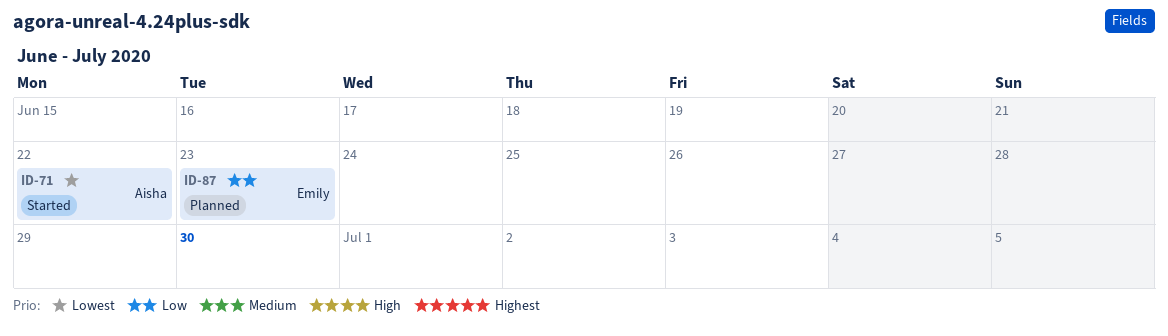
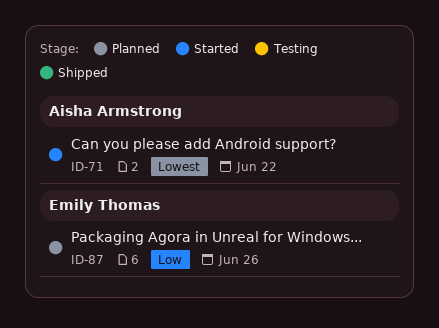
ID-87, due: Jun 23 -> Jun 26

